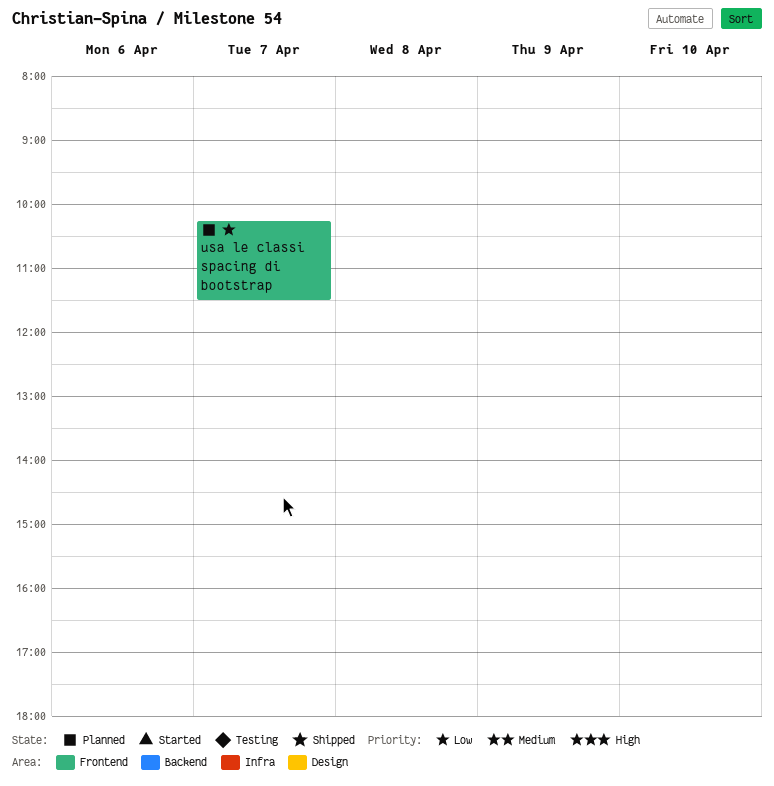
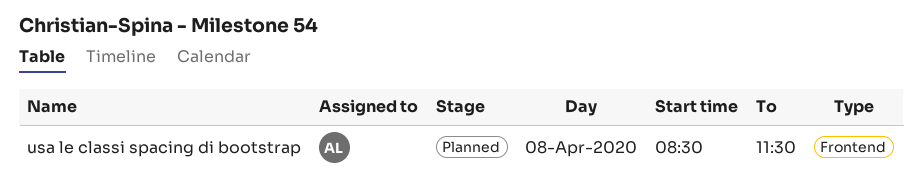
usa le classi spacing di bootstrap, day: Apr 7 -> Apr 8
usa le classi spacing di bootstrap, begins: 10:15 -> 08:30

